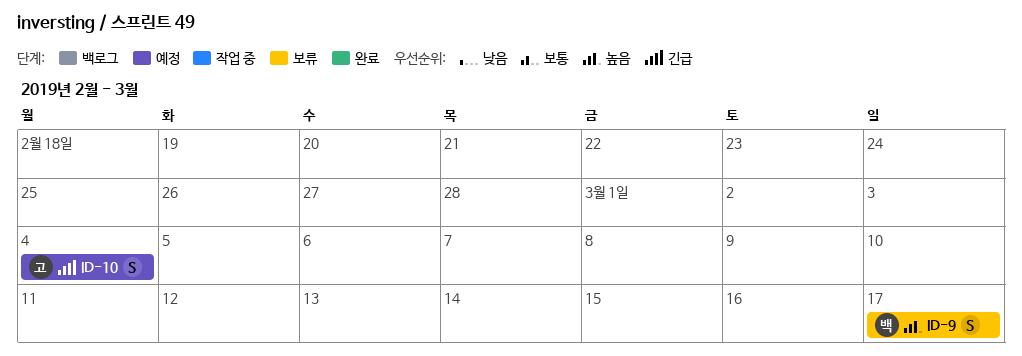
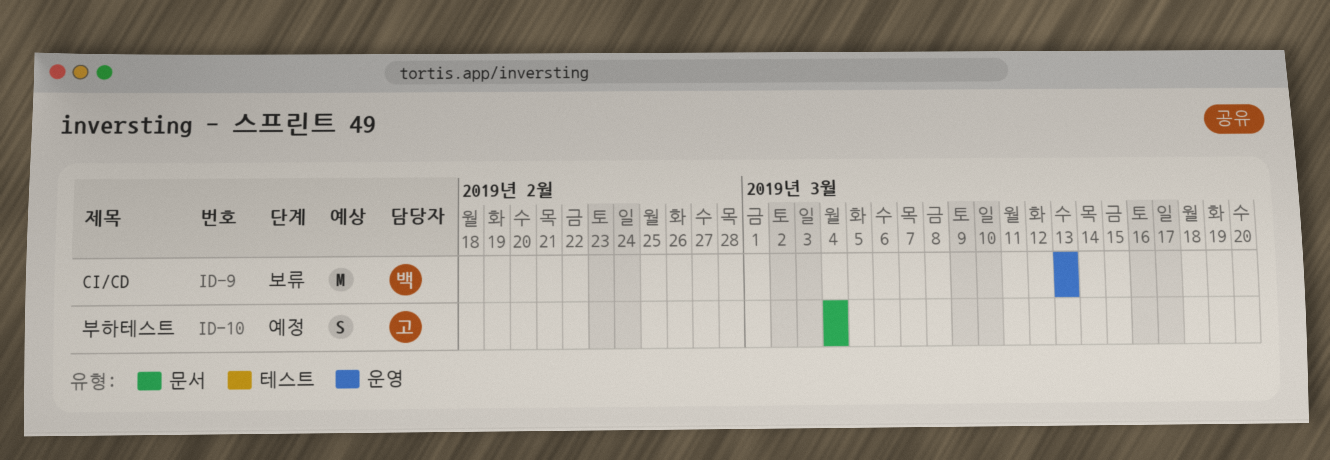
ID-9, estimate: S -> M
ID-9, start: Mar 17 -> Mar 13
ID-9, due: Mar 17 -> Mar 13

